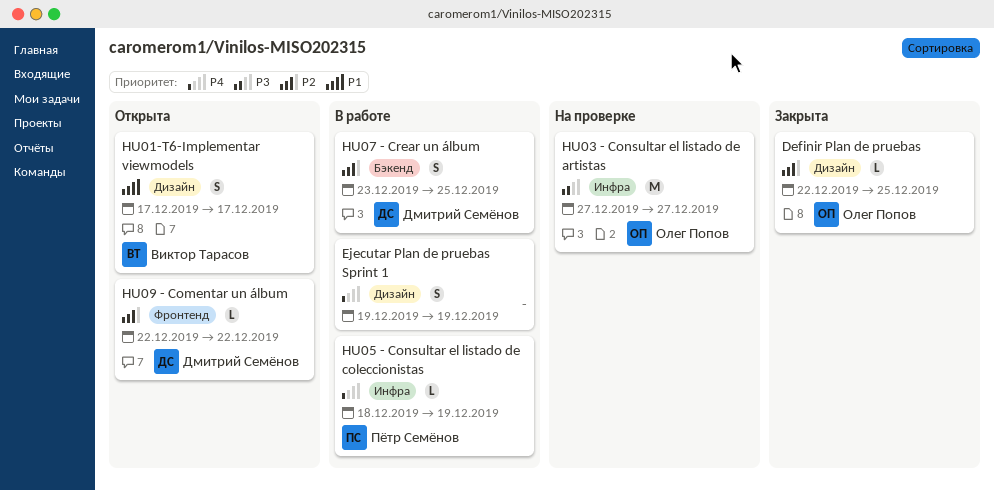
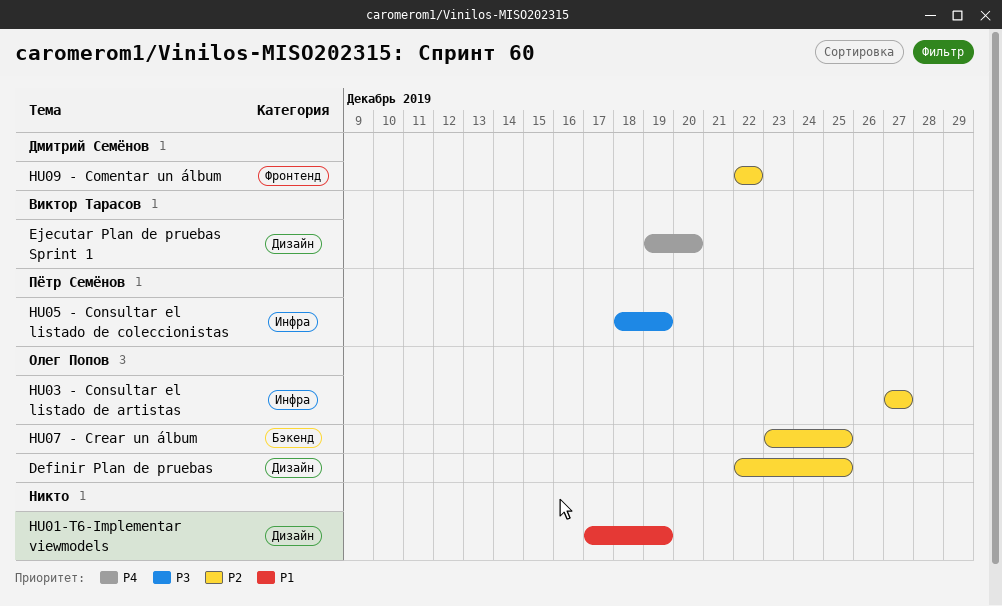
Ejecutar Plan de pruebas Sprint 1, owner: none -> Виктор Тарасов
Ejecutar Plan de pruebas Sprint 1, due: Dec 19 -> Dec 20
HU01-T6-Implementar viewmodels, owner: Виктор Тарасов -> none
HU01-T6-Implementar viewmodels, due: Dec 17 -> Dec 19
HU03 - Consultar el listado de artistas, priority: P3 -> P2
HU05 - Consultar el listado de coleccionistas, priority: P4 -> P3
HU07 - Crear un álbum, owner: Дмитрий Семёнов -> Олег Попов

